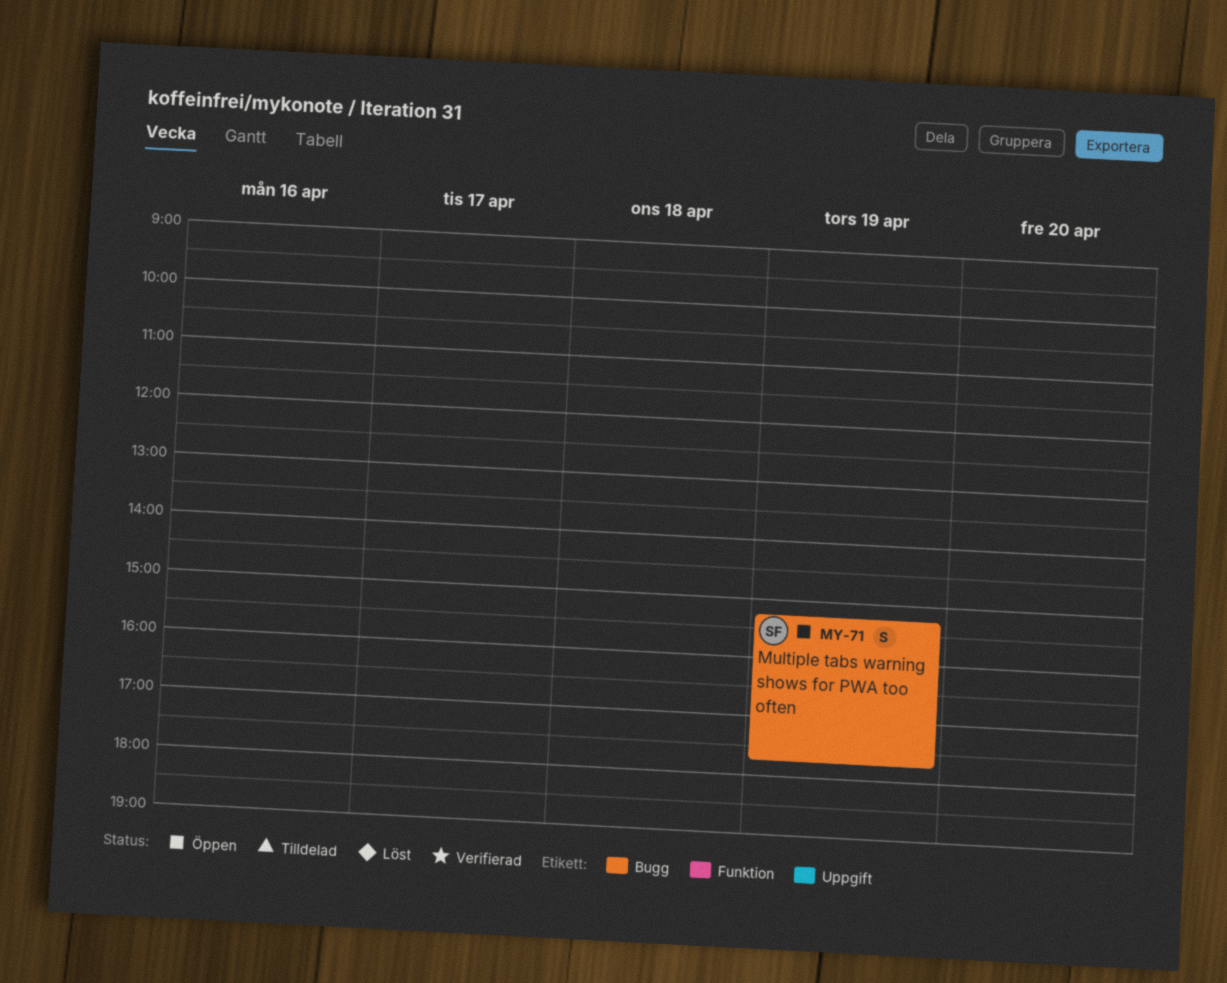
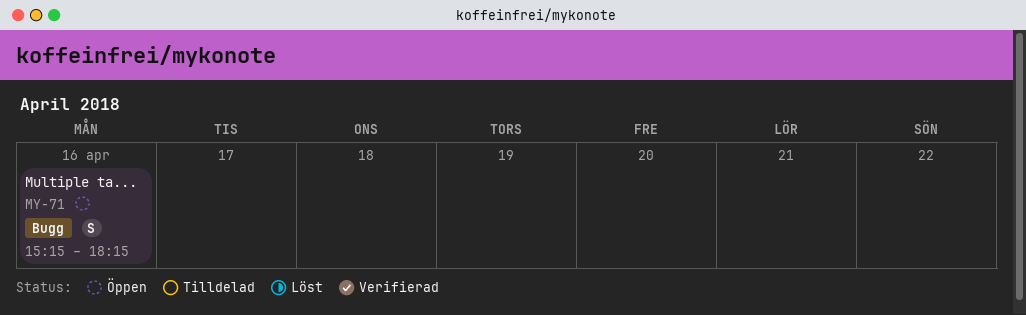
MY-71, day: Apr 19 -> Apr 16
MY-71, ends: 17:45 -> 18:15

